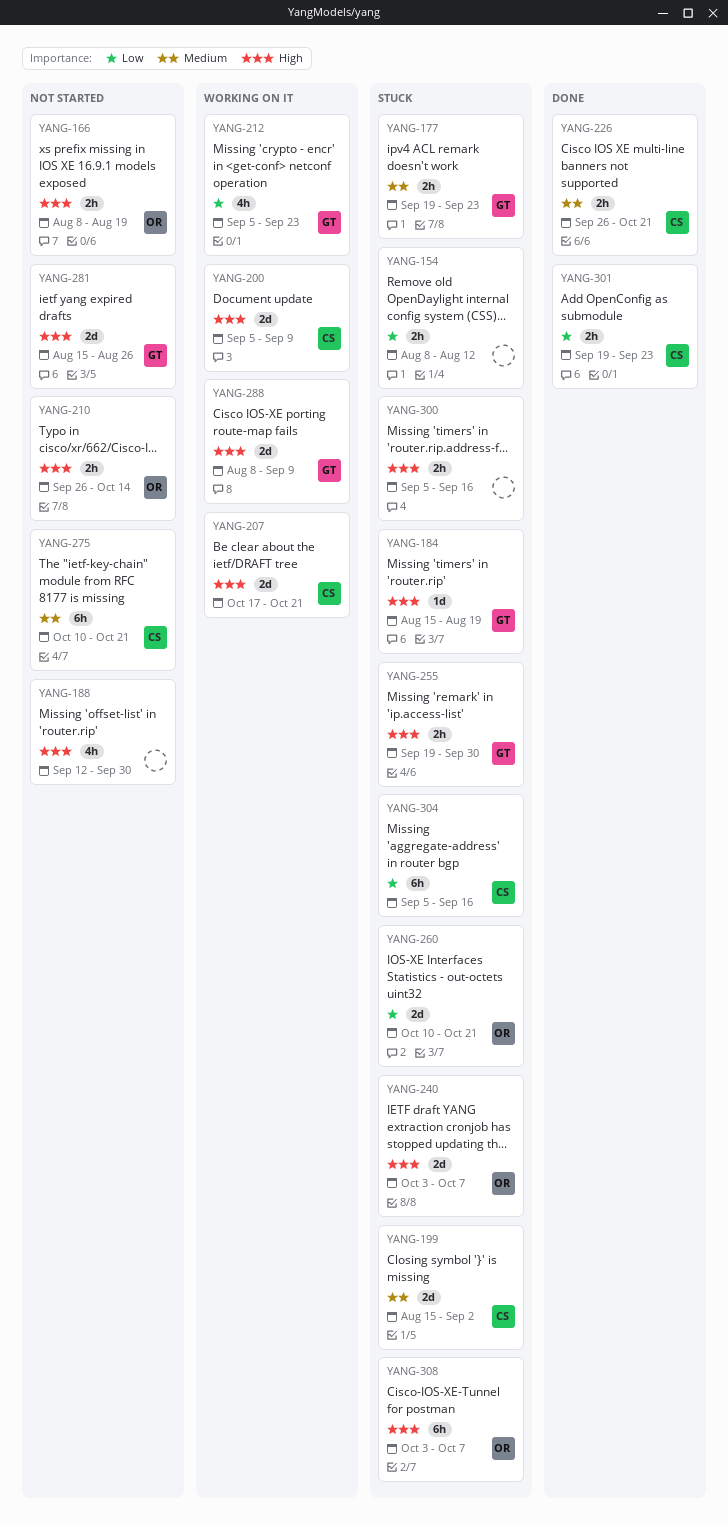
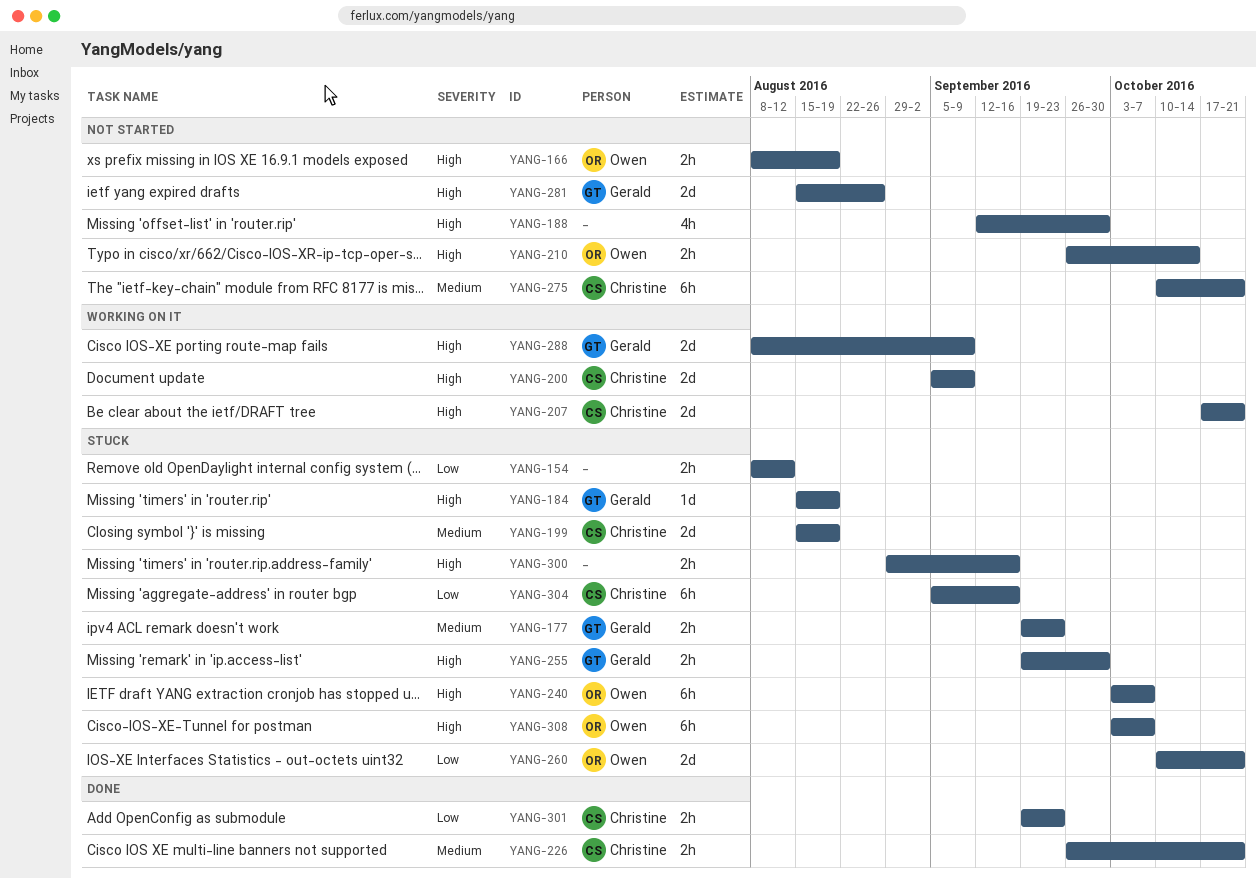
YANG-199, due: Sep 2 -> Aug 19
YANG-212: present -> none
YANG-240, estimate: 2d -> 6h
YANG-300, start: Sep 5 -> Aug 29

